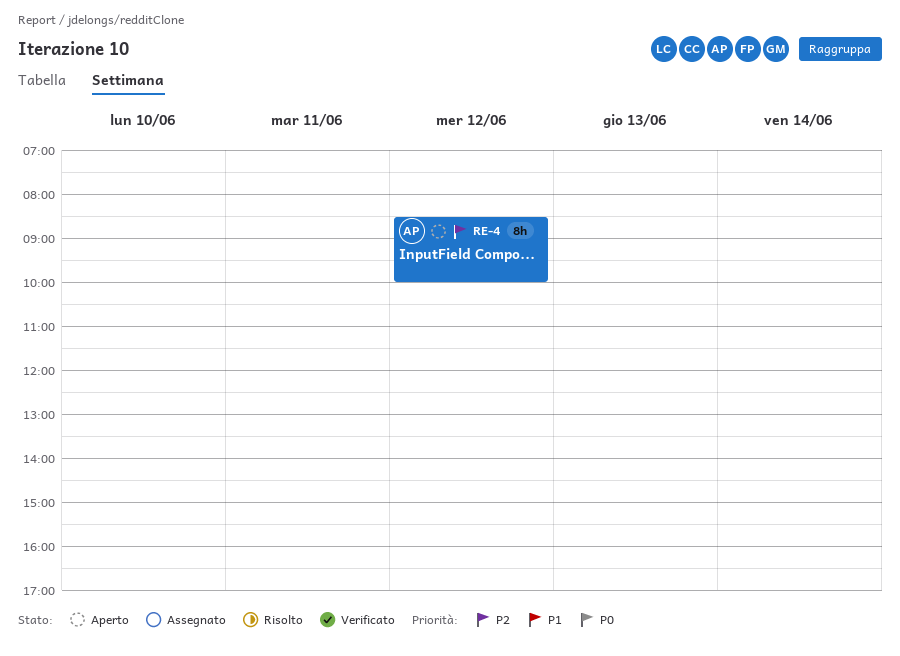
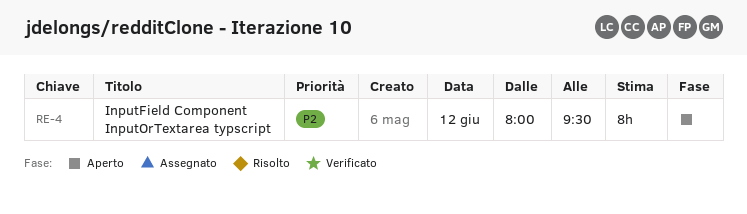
RE-4, begins: 08:30 -> 08:00
RE-4, ends: 10:00 -> 09:30

